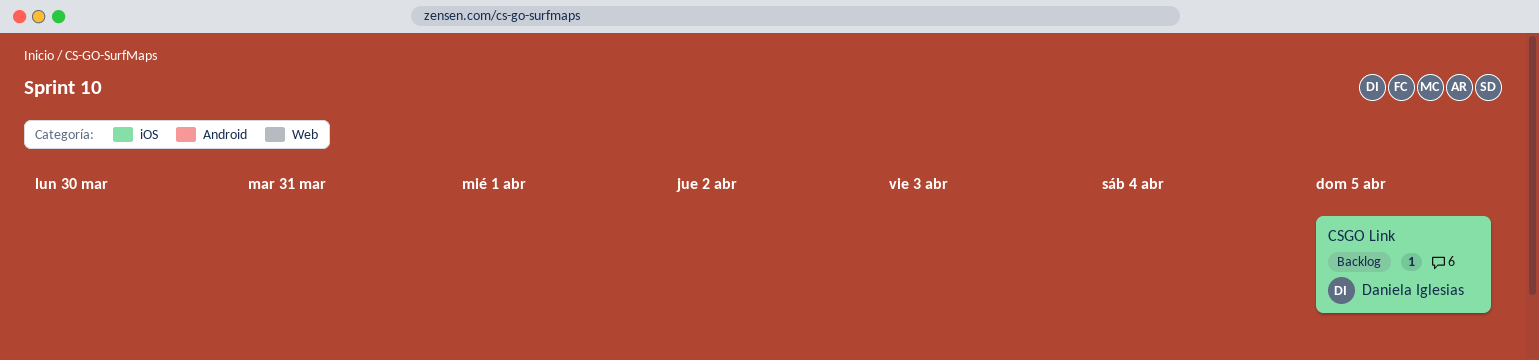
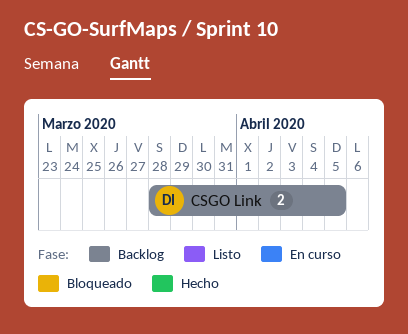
CSGO Link, estimate: 1 -> 2

